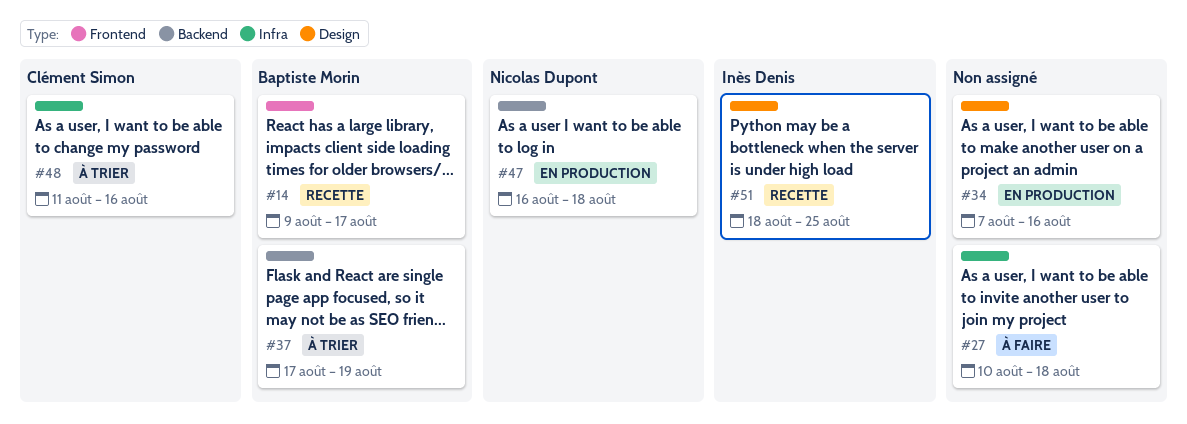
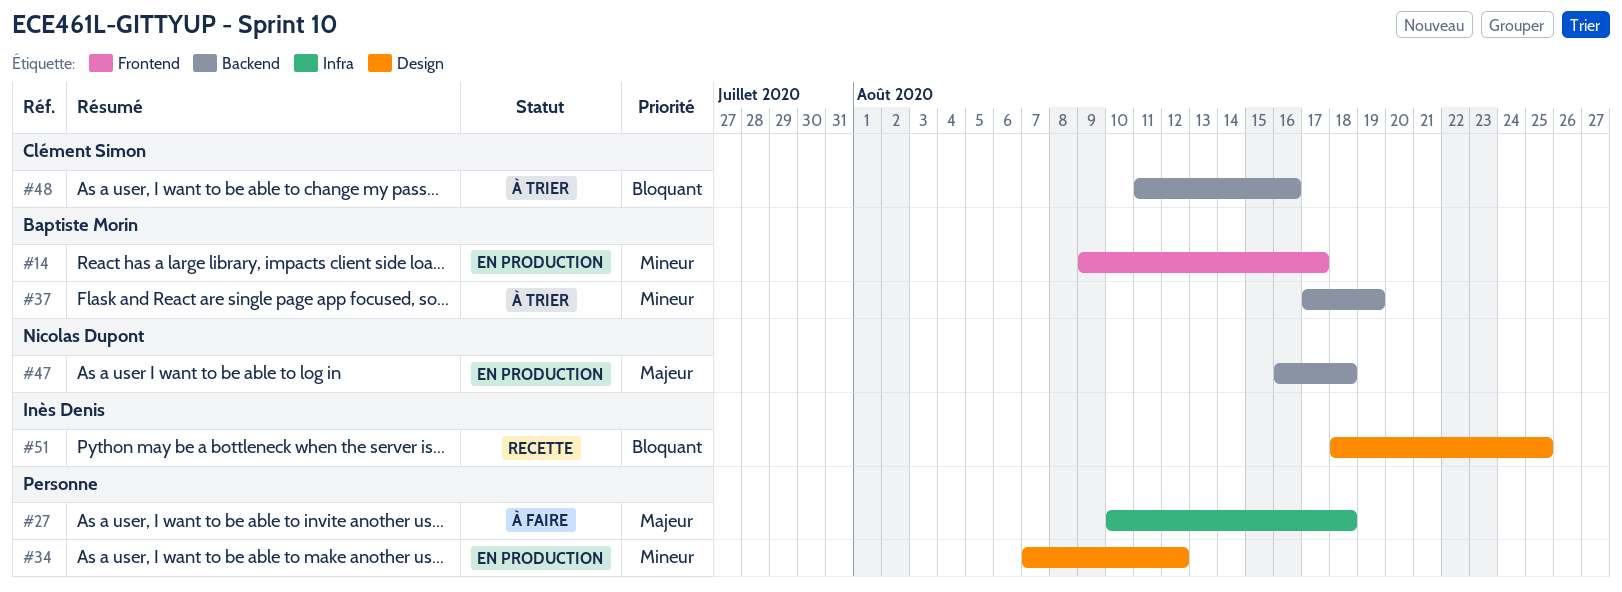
#14, status: Recette -> En production
#34, due: Aug 16 -> Aug 12
#48, label: Infra -> Backend

